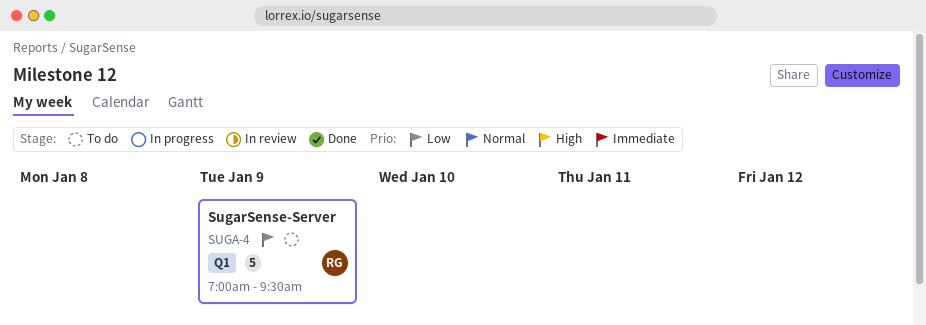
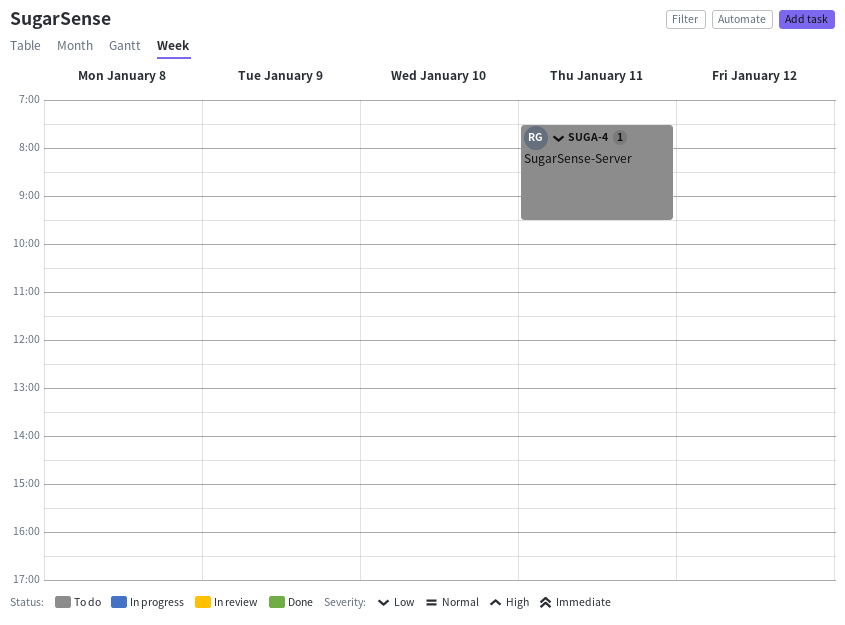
SUGA-4, estimate: 5 -> 1
SUGA-4, day: Jan 9 -> Jan 11
SUGA-4, begins: 07:00 -> 07:30

